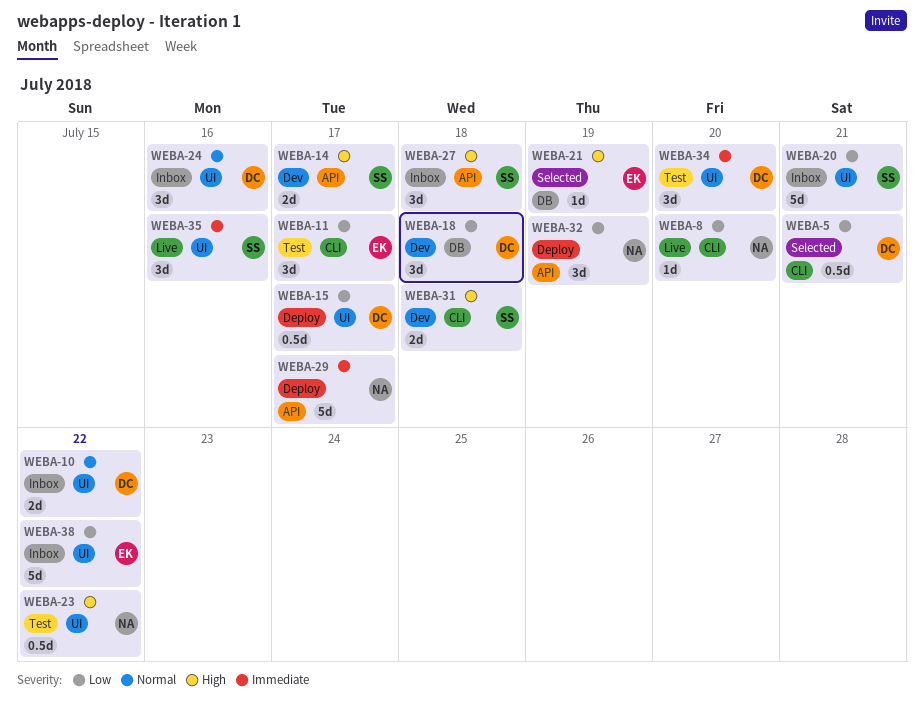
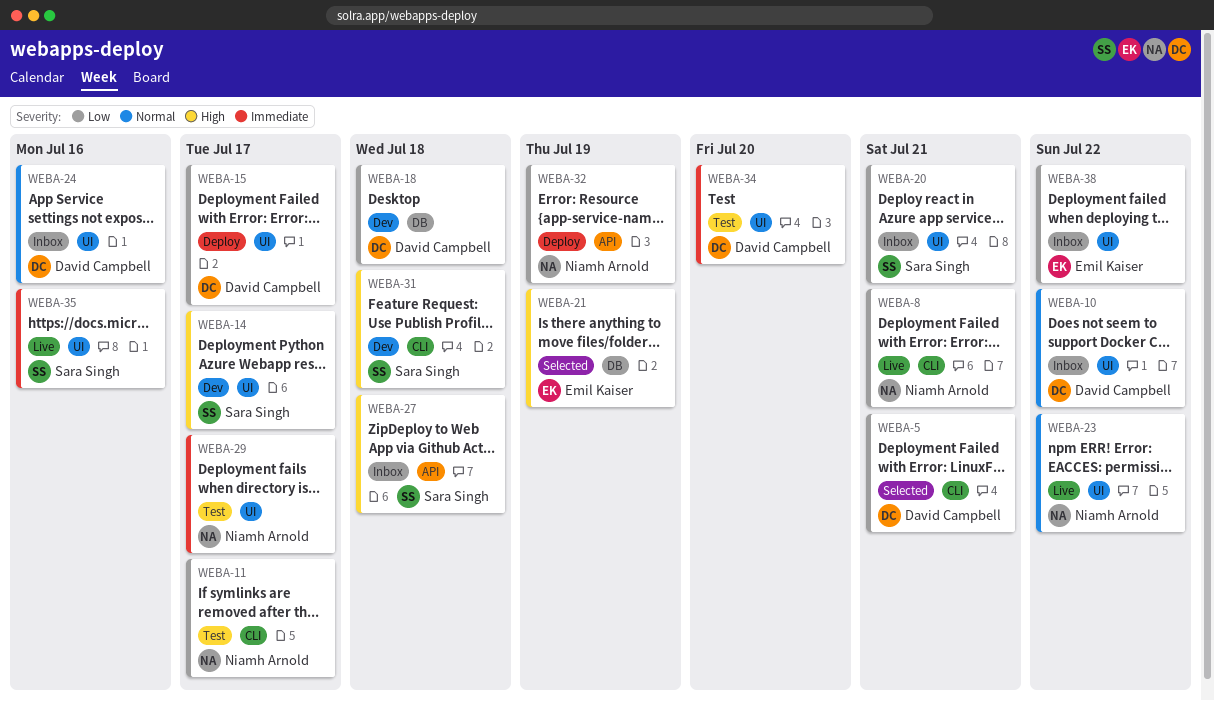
WEBA-8, due: Jul 20 -> Jul 21
WEBA-11, owner: Emil Kaiser -> Niamh Arnold
WEBA-14, label: API -> UI
WEBA-23, status: Test -> Live
WEBA-23, priority: High -> Normal
WEBA-29, status: Deploy -> Test
WEBA-29, label: API -> UI

